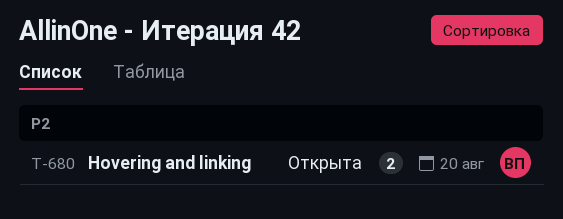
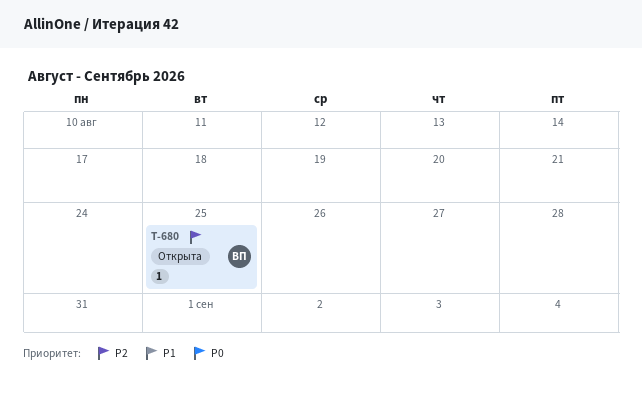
T-680, estimate: 2 -> 1
T-680, due: Aug 20 -> Aug 25

